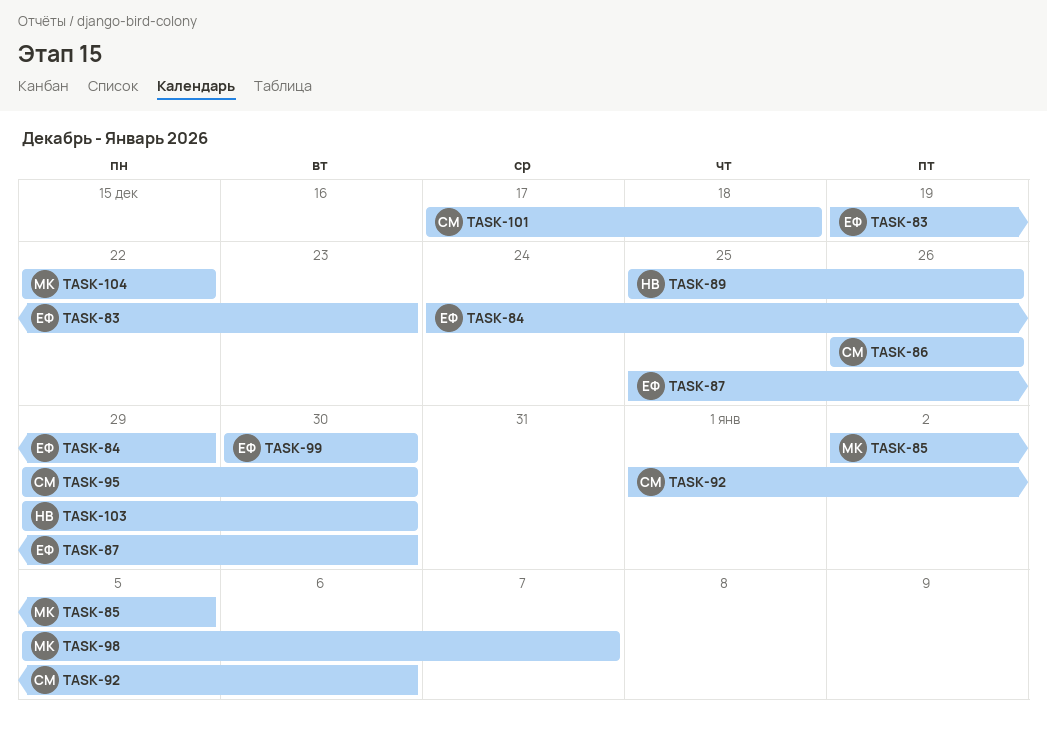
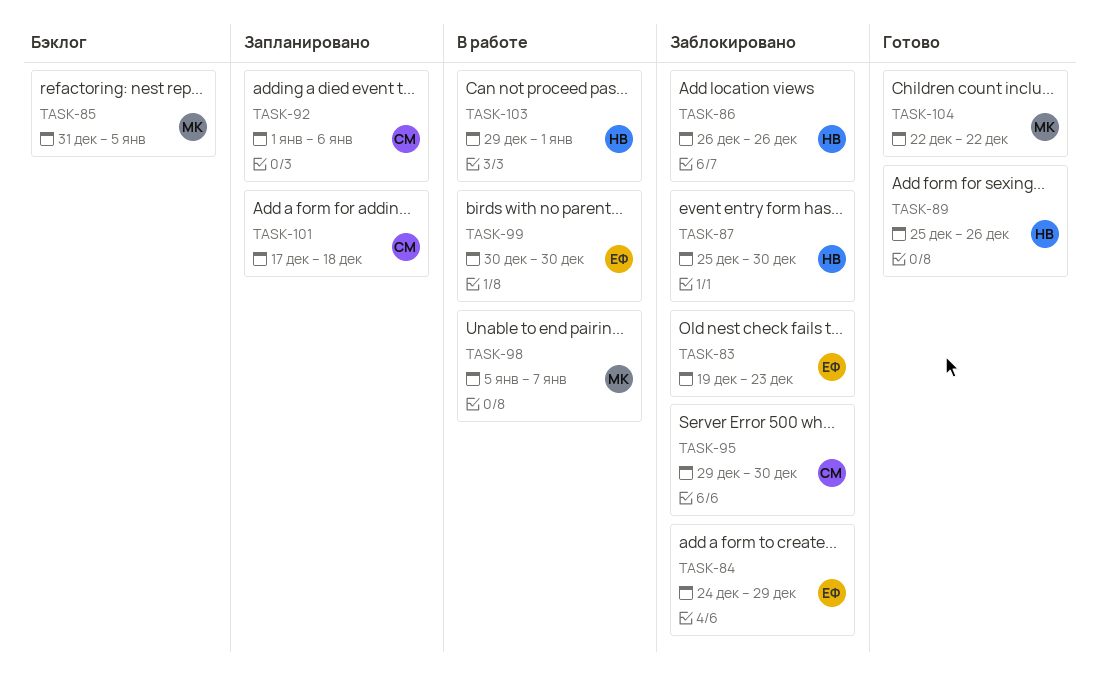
TASK-85, start: Jan 2 -> Dec 31
TASK-86, owner: СМ -> НВ
TASK-87, owner: ЕФ -> НВ
TASK-103, due: Dec 30 -> Jan 1

